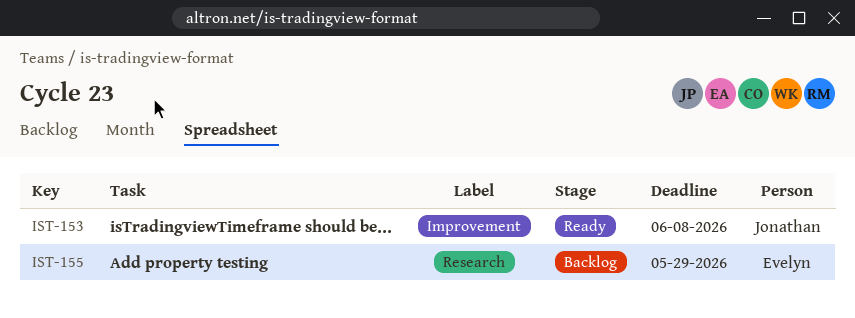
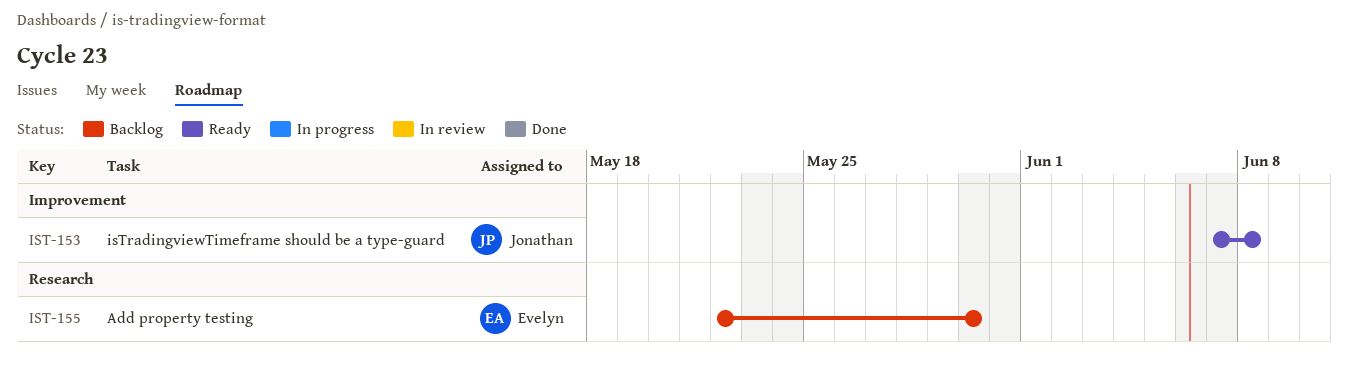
IST-155, due: May 29 -> May 30

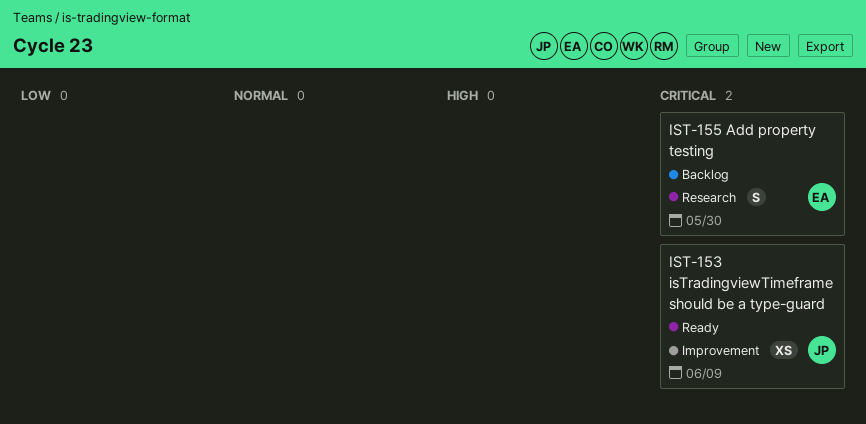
IST-153, due: Jun 8 -> Jun 9

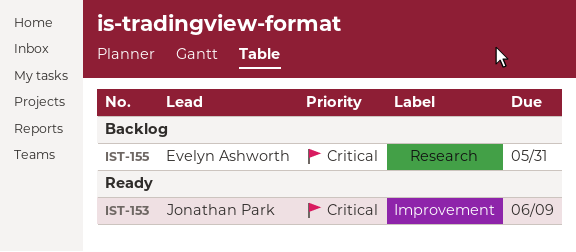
IST-155, due: May 30 -> May 31

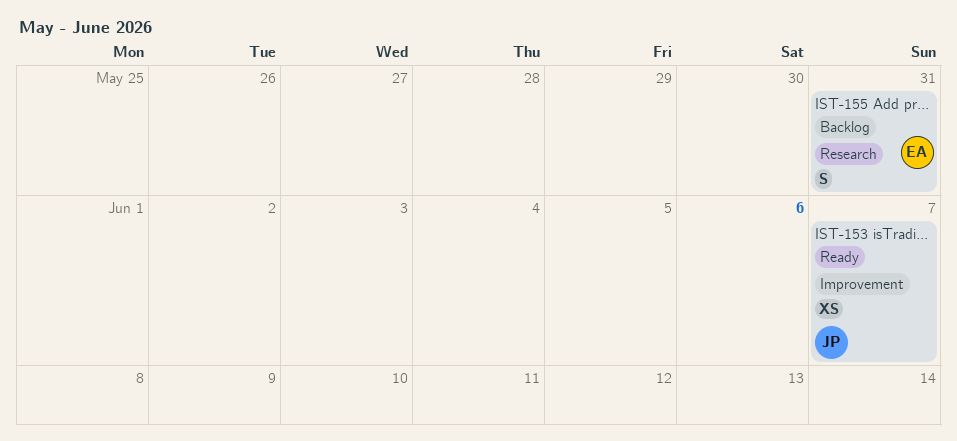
IST-153, due: Jun 9 -> Jun 7

